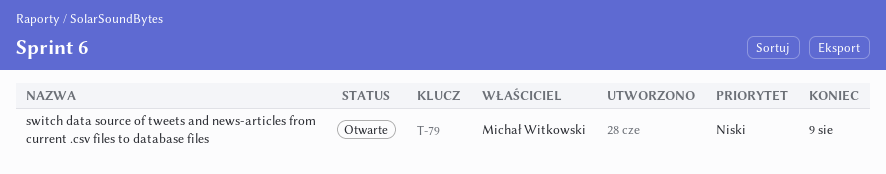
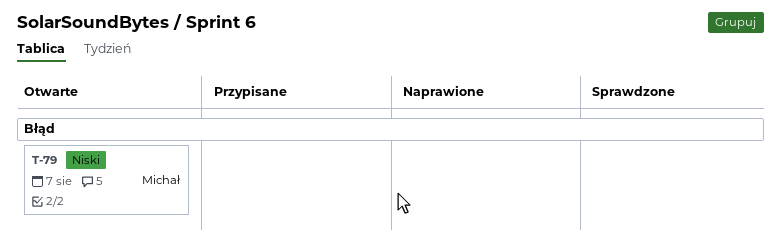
T-79, due: Aug 9 -> Aug 7

